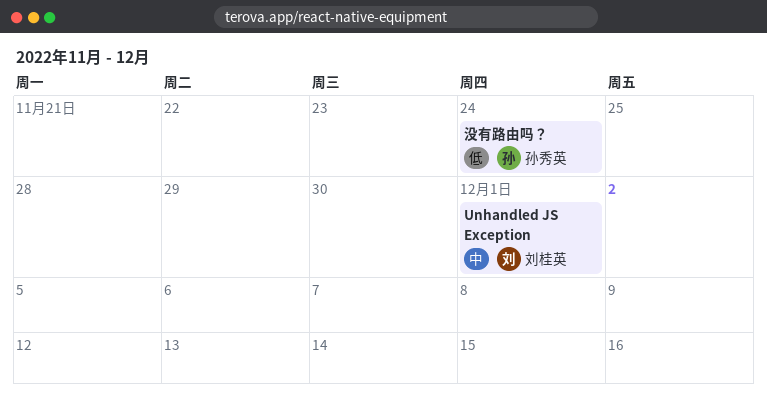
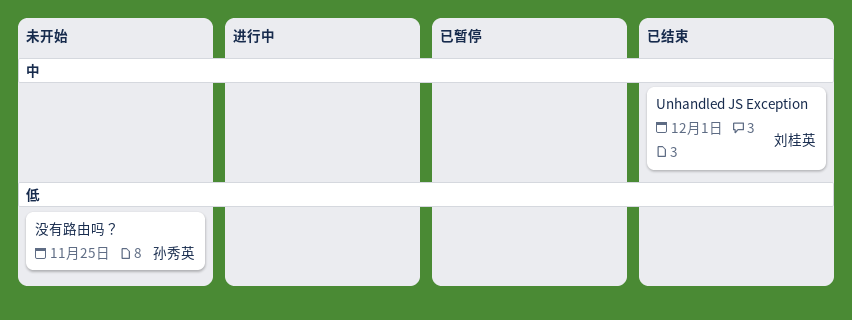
没有路由吗？, due: Nov 24 -> Nov 25

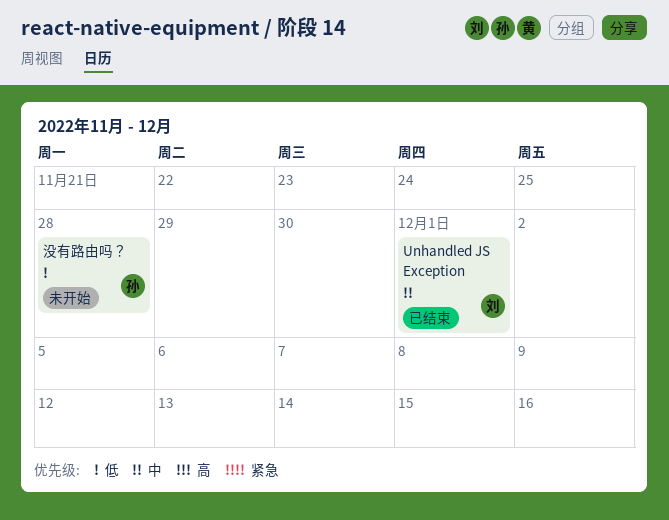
没有路由吗？, due: Nov 25 -> Nov 28

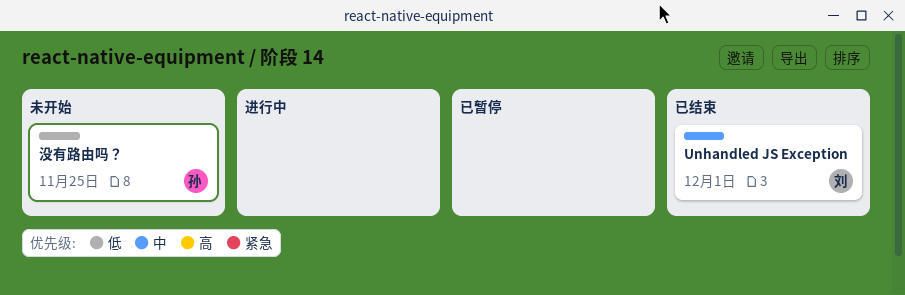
没有路由吗？, due: Nov 28 -> Nov 25

